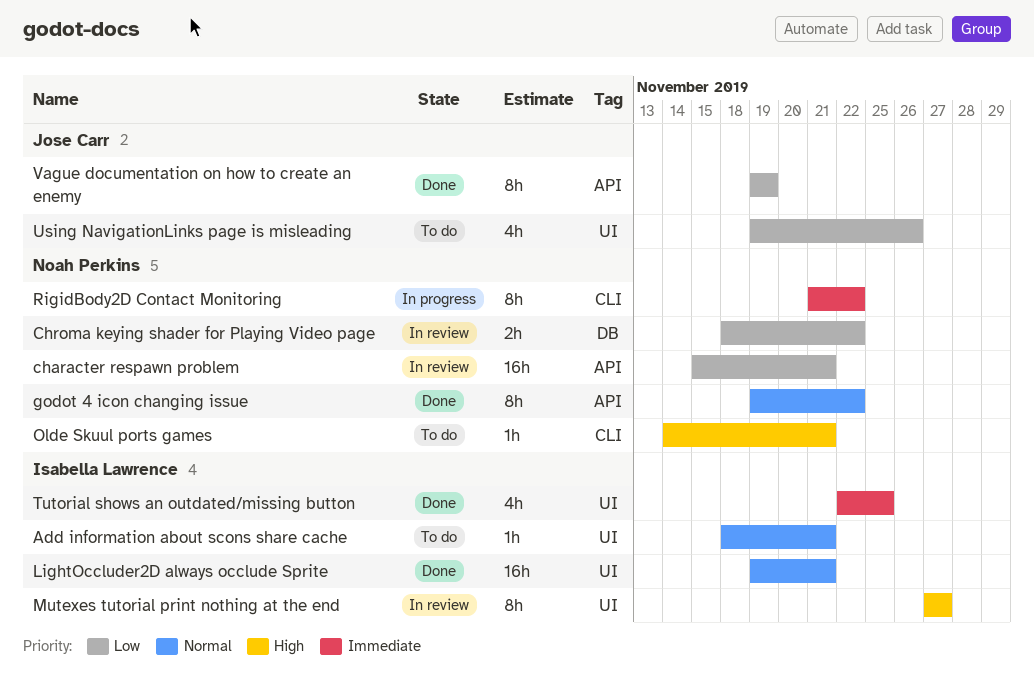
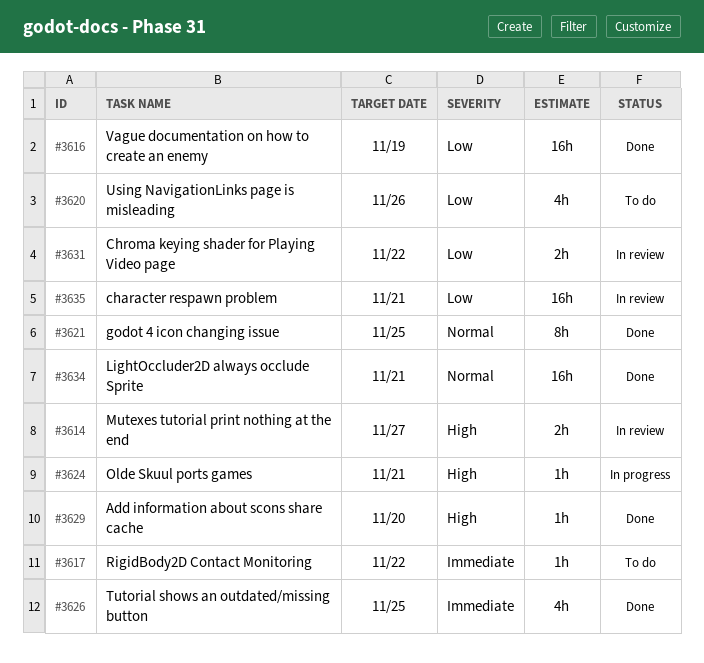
Add information about scons share cache, status: To do -> Done
Add information about scons share cache, priority: Normal -> High
Add information about scons share cache, due: Nov 21 -> Nov 20
godot 4 icon changing issue, due: Nov 22 -> Nov 25
Mutexes tutorial print nothing at the end, estimate: 8h -> 2h
Olde Skuul ports games, status: To do -> In progress
RigidBody2D Contact Monitoring, status: In progress -> To do
RigidBody2D Contact Monitoring, estimate: 8h -> 1h
Vague documentation on how to create an enemy, estimate: 8h -> 16h

